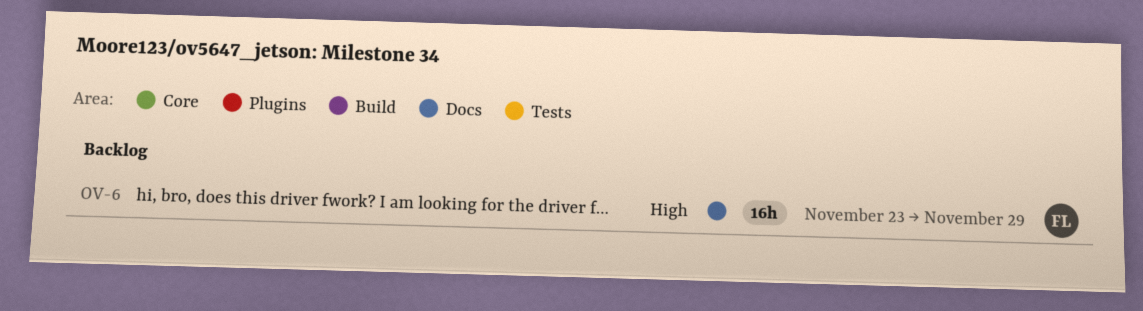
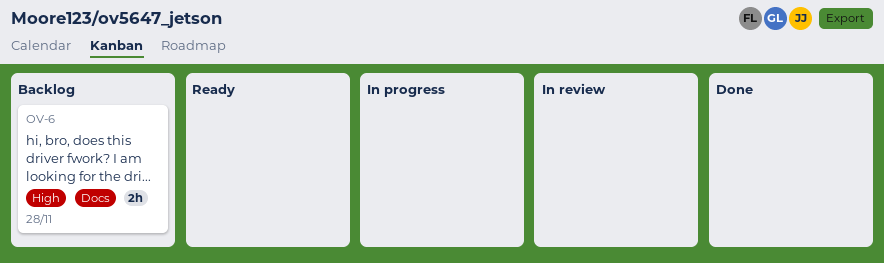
OV-6, estimate: 16h -> 2h
OV-6, due: Nov 29 -> Nov 28

